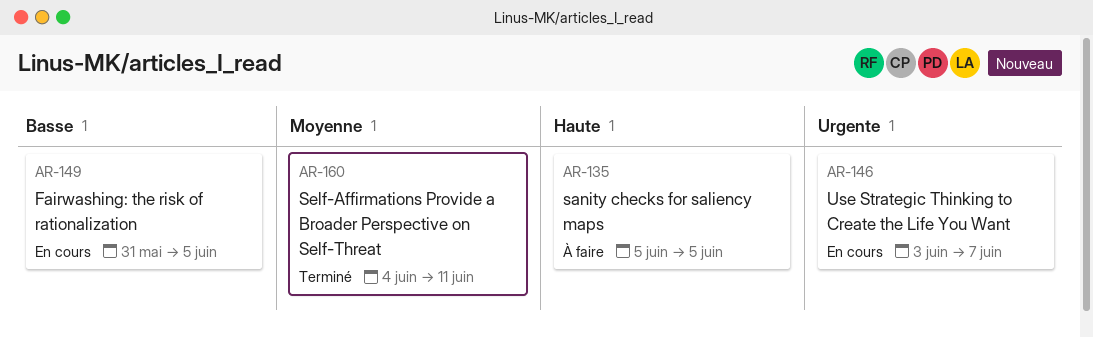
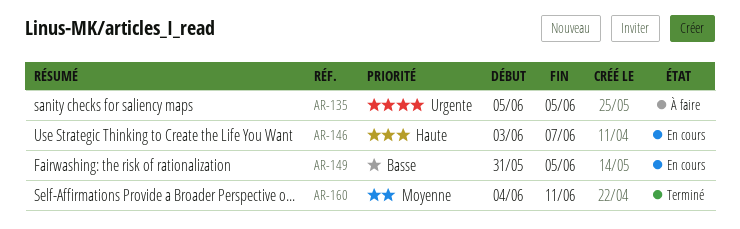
AR-135, priority: Haute -> Urgente
AR-146, priority: Urgente -> Haute

